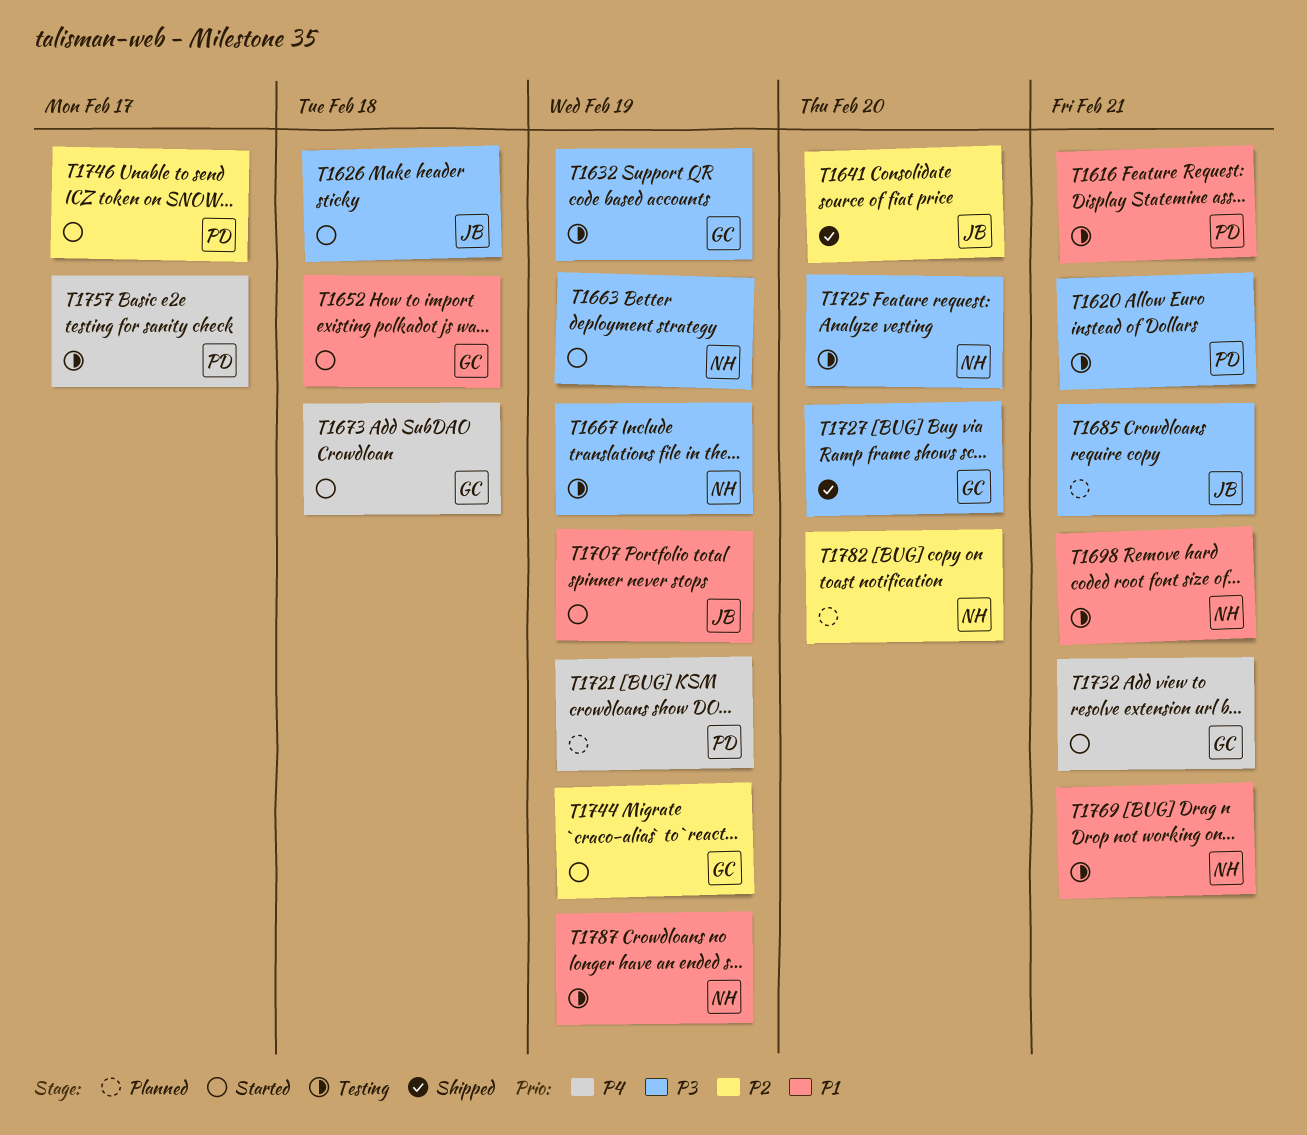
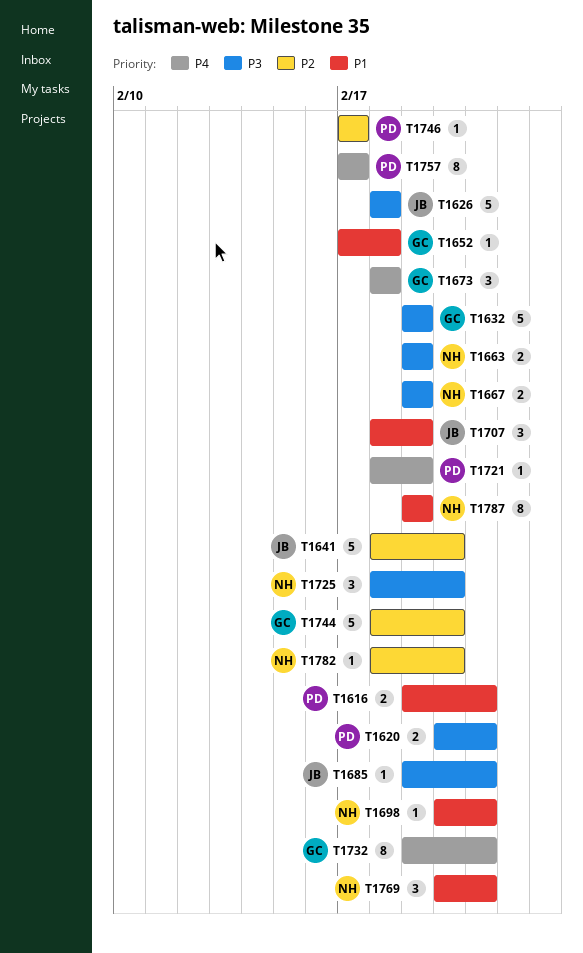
T1727: present -> none
T1744, due: Feb 19 -> Feb 20

